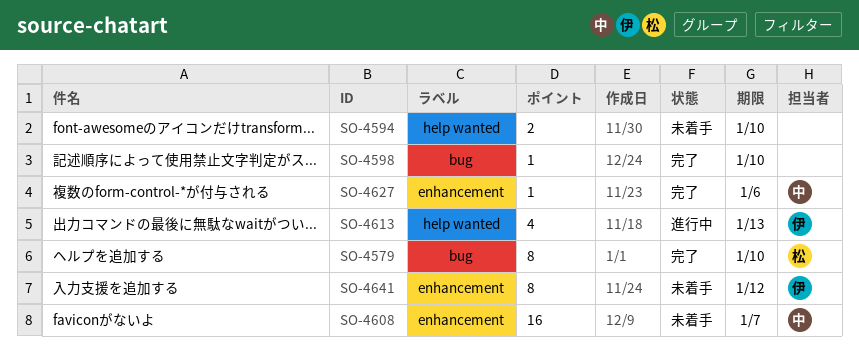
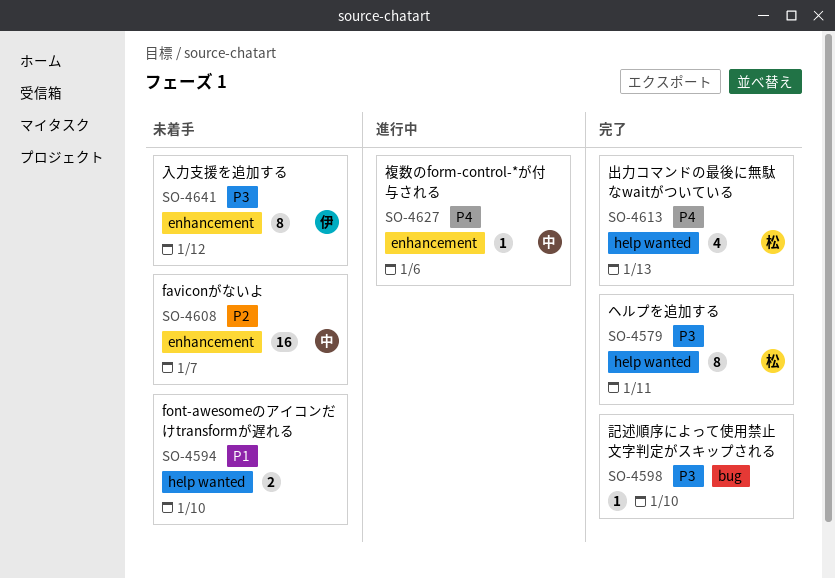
SO-4579, label: bug -> help wanted
SO-4579, due: Jan 10 -> Jan 11
SO-4613, status: 進行中 -> 完了
SO-4613, owner: 伊 -> 松
SO-4627, status: 完了 -> 進行中

